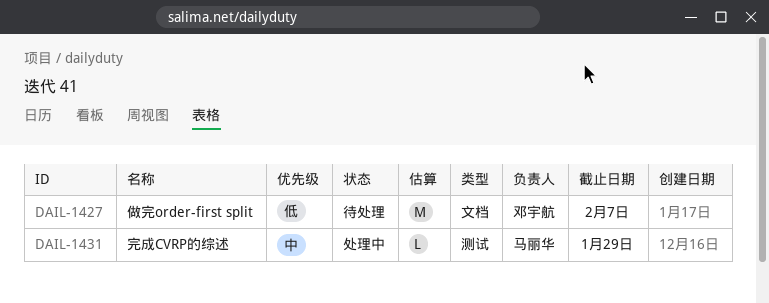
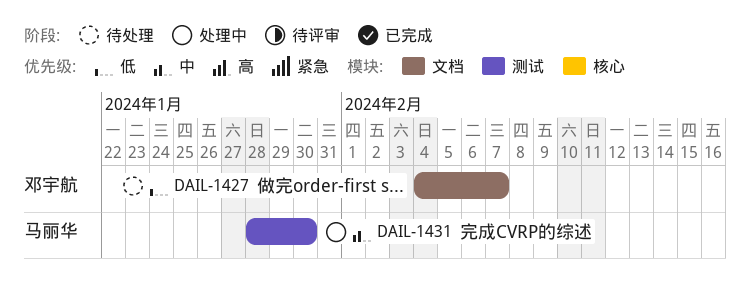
DAIL-1431, due: Jan 29 -> Jan 30

